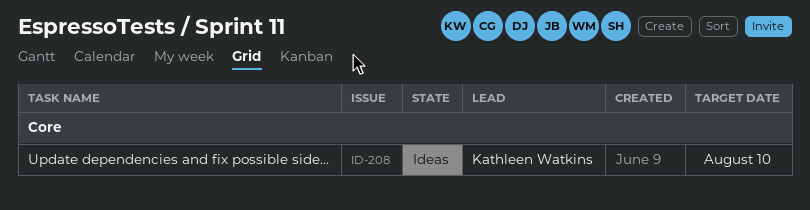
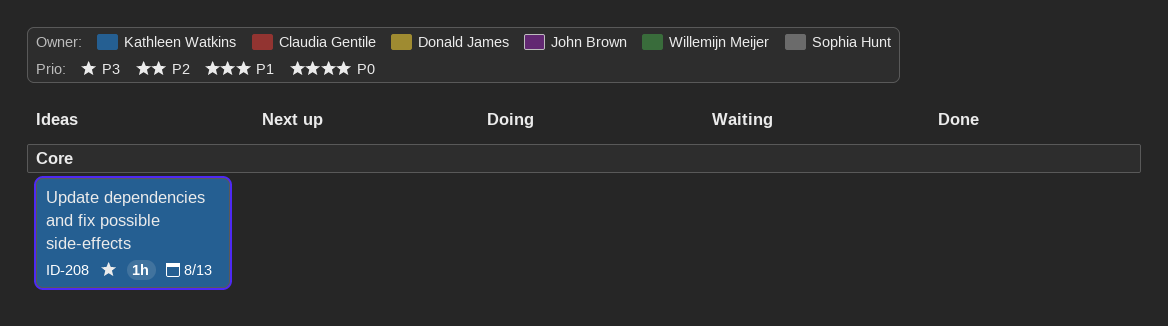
ID-208, due: Aug 10 -> Aug 13

